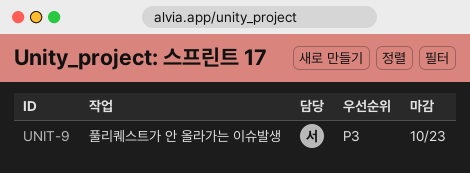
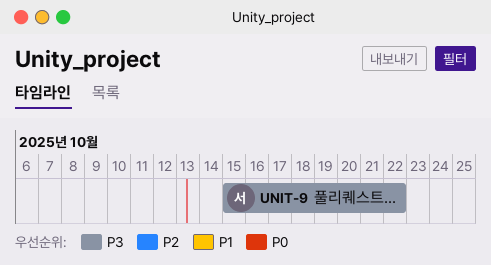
UNIT-9, due: Oct 23 -> Oct 22

